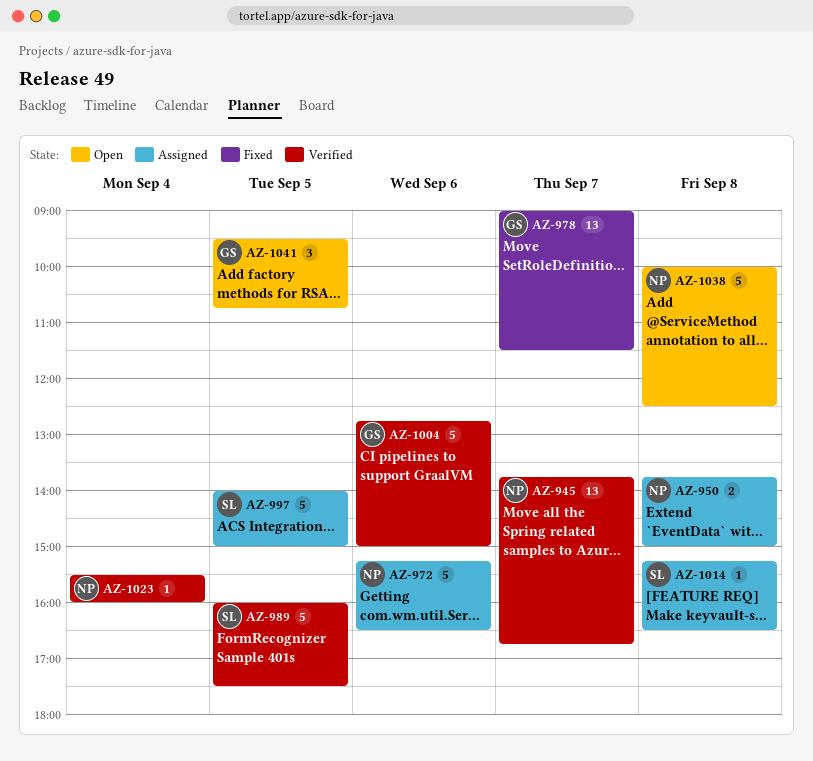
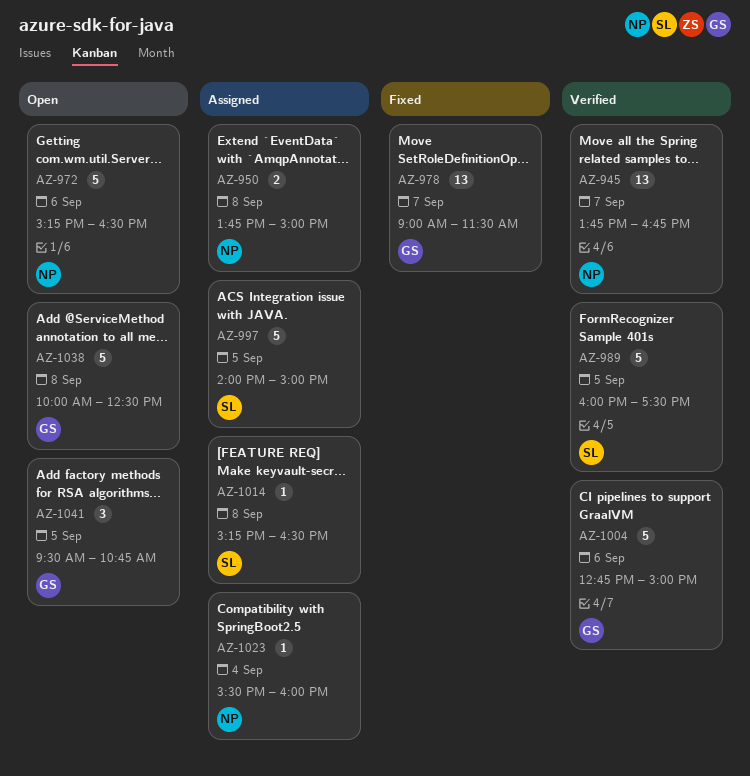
AZ-972, status: Assigned -> Open
AZ-1023, status: Verified -> Assigned
AZ-1038, owner: NP -> GS

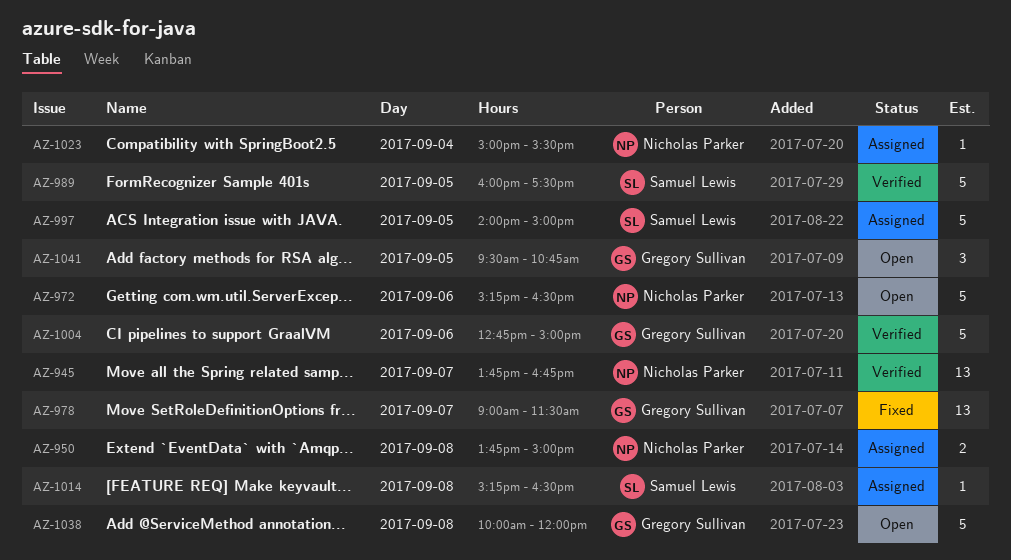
AZ-1023, begins: 15:30 -> 15:00
AZ-1023, ends: 16:00 -> 15:30
AZ-1038, ends: 12:30 -> 12:00

